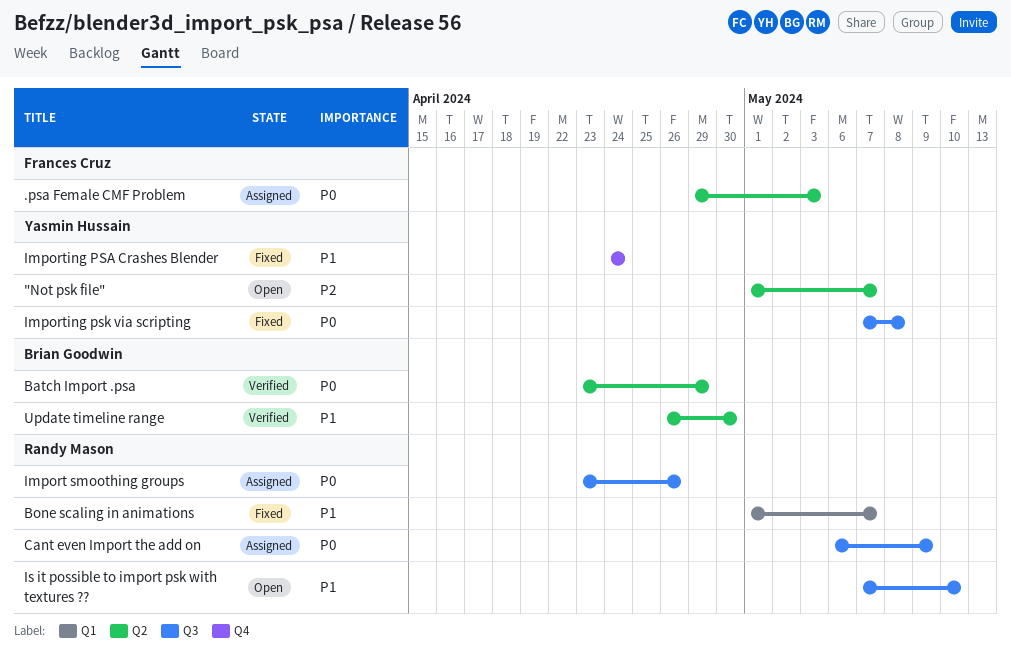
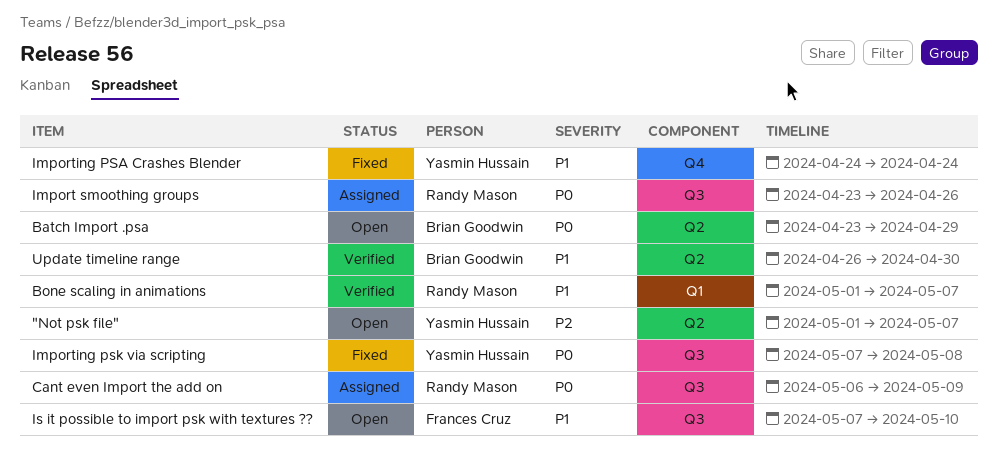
.psa Female CMF Problem: present -> none
Batch Import .psa, status: Verified -> Open
Bone scaling in animations, status: Fixed -> Verified
Is it possible to import psk with textures ??, owner: Randy Mason -> Frances Cruz

